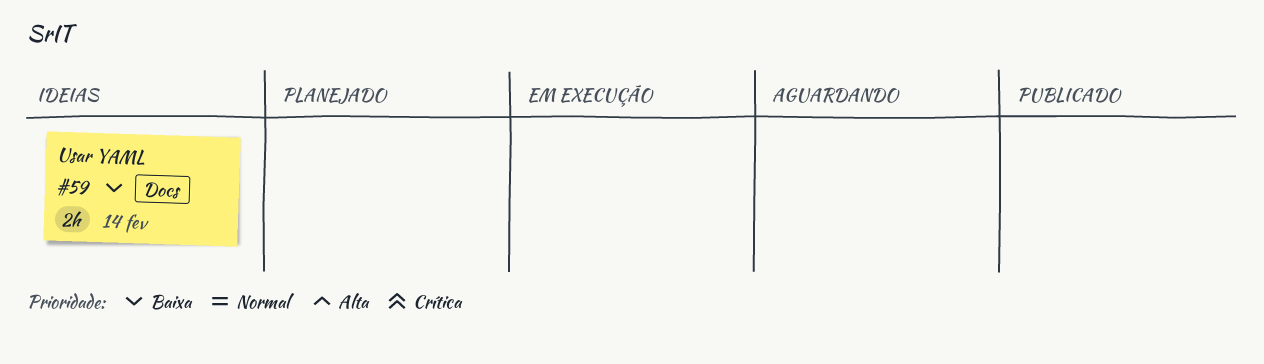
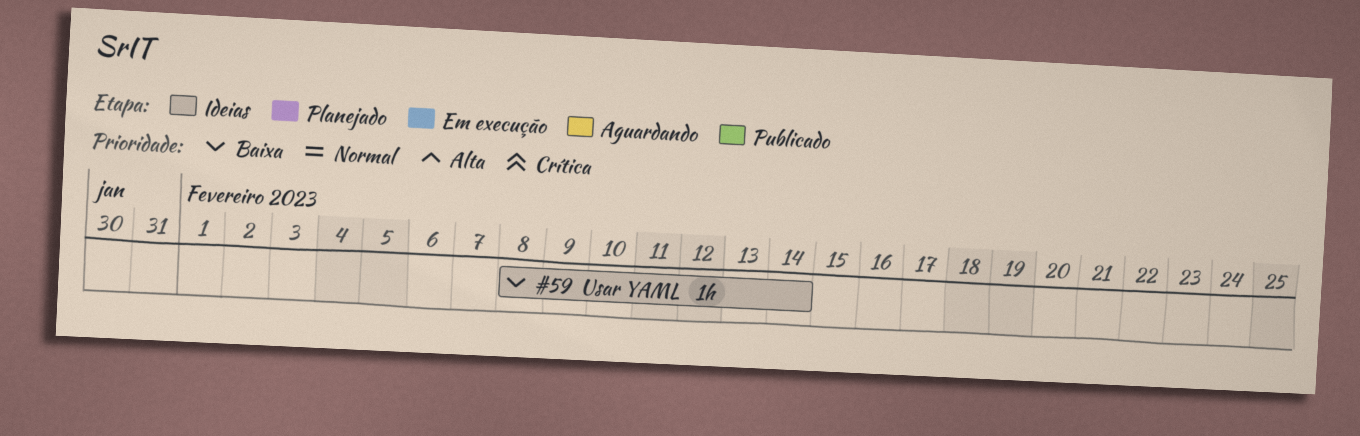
#59, estimate: 2h -> 1h

